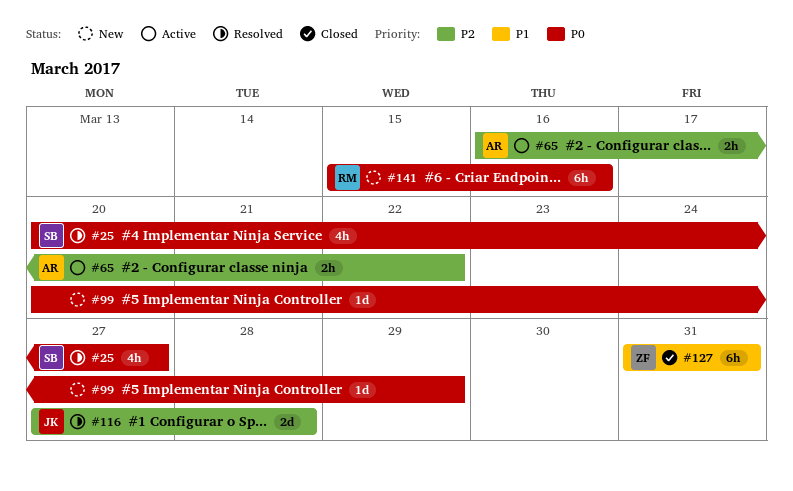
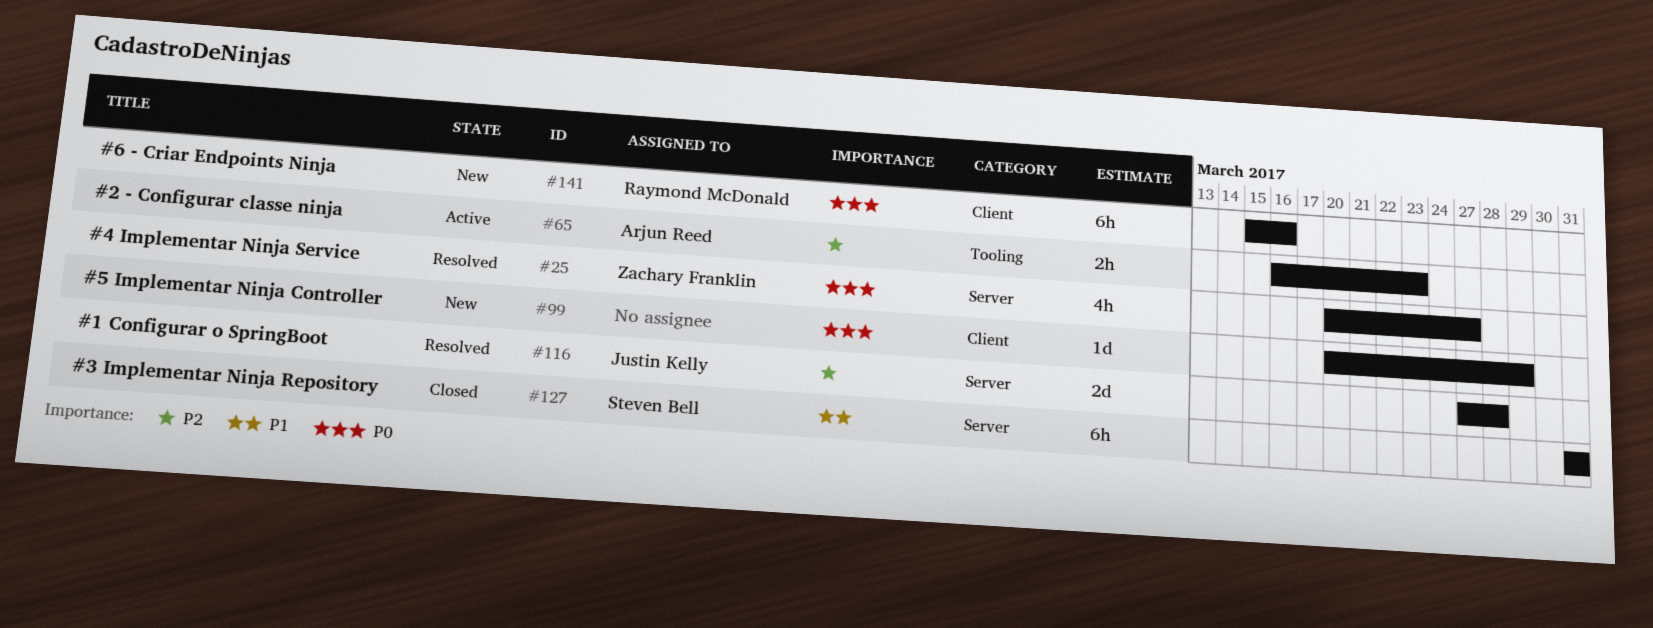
#25, owner: Steven Bell -> Zachary Franklin
#65, due: Mar 22 -> Mar 23
#127, owner: Zachary Franklin -> Steven Bell

